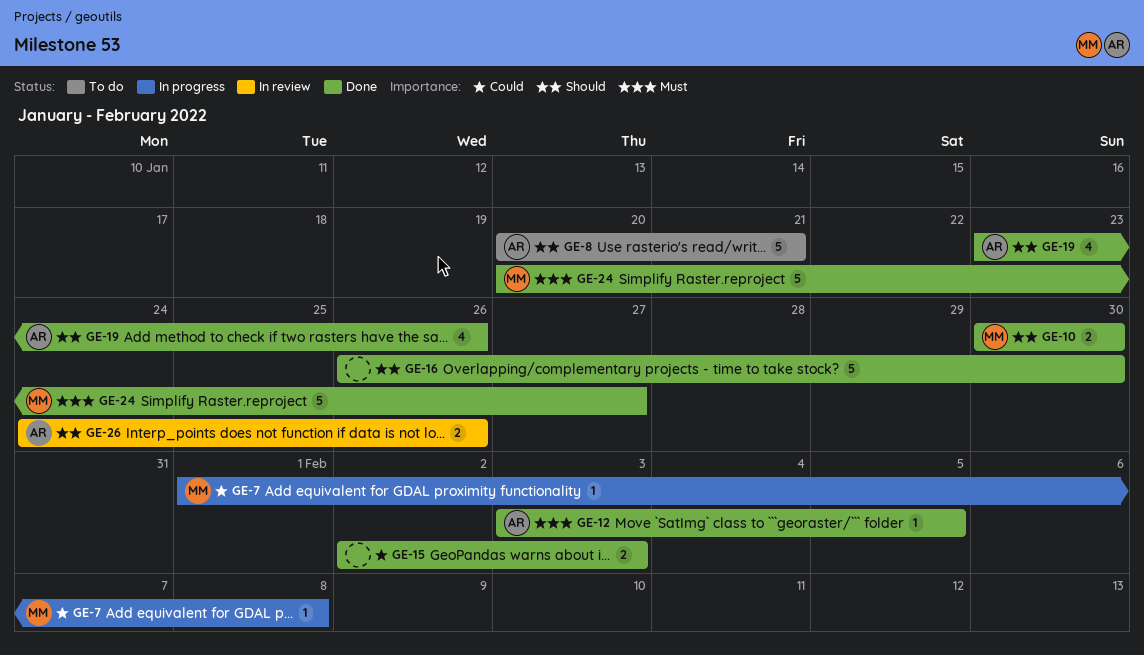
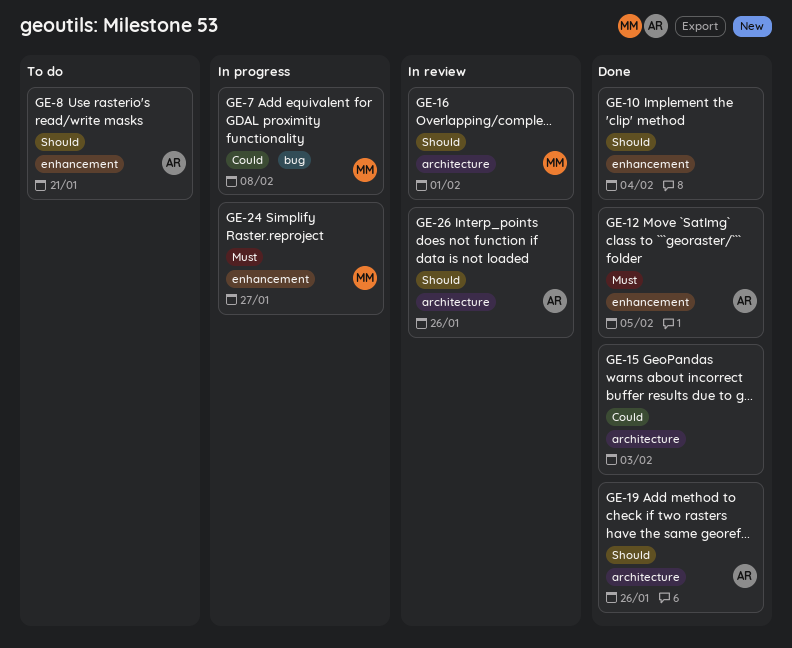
GE-10, owner: MM -> none
GE-10, due: Jan 30 -> Feb 4
GE-16, status: Done -> In review
GE-16, owner: none -> MM
GE-16, due: Jan 30 -> Feb 1
GE-24, status: Done -> In progress

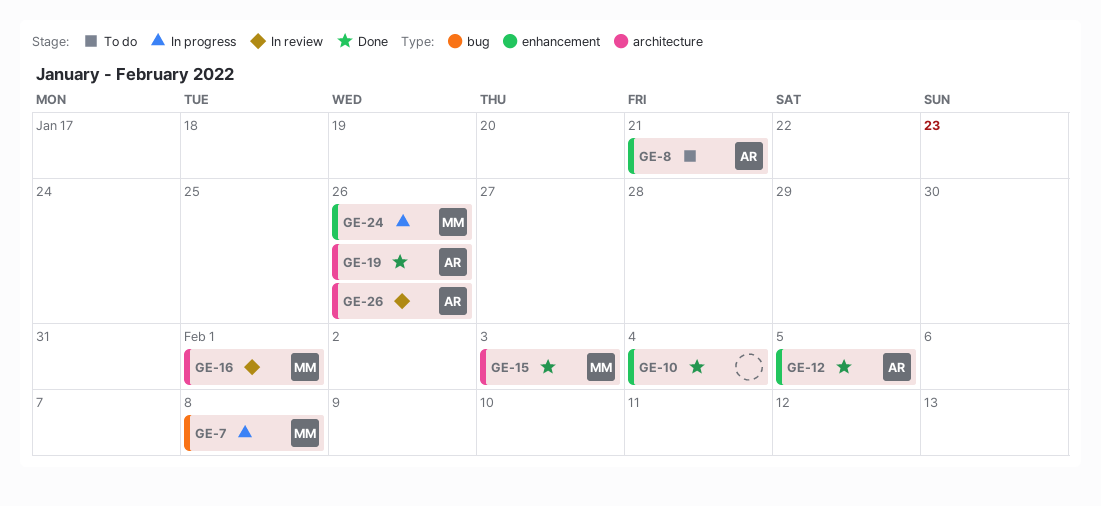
GE-15, owner: none -> MM
GE-24, due: Jan 27 -> Jan 26

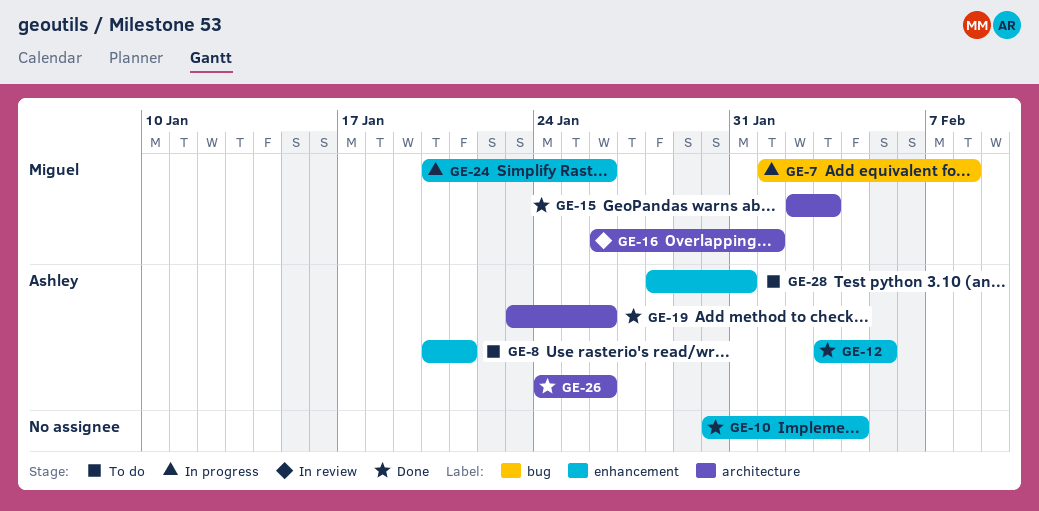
GE-26, status: In review -> Done
GE-28: none -> present

